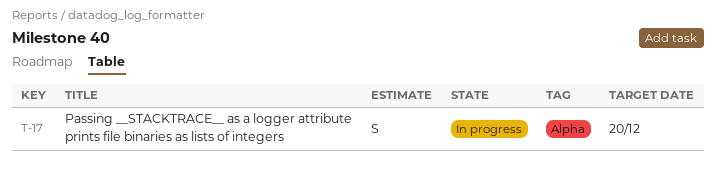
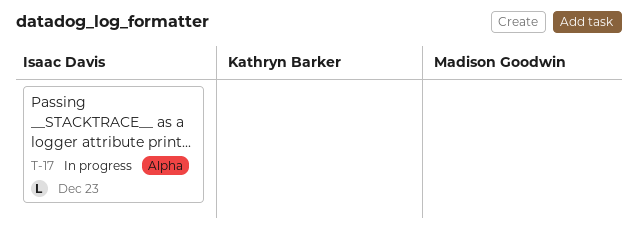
T-17, estimate: S -> L
T-17, due: Dec 20 -> Dec 23

